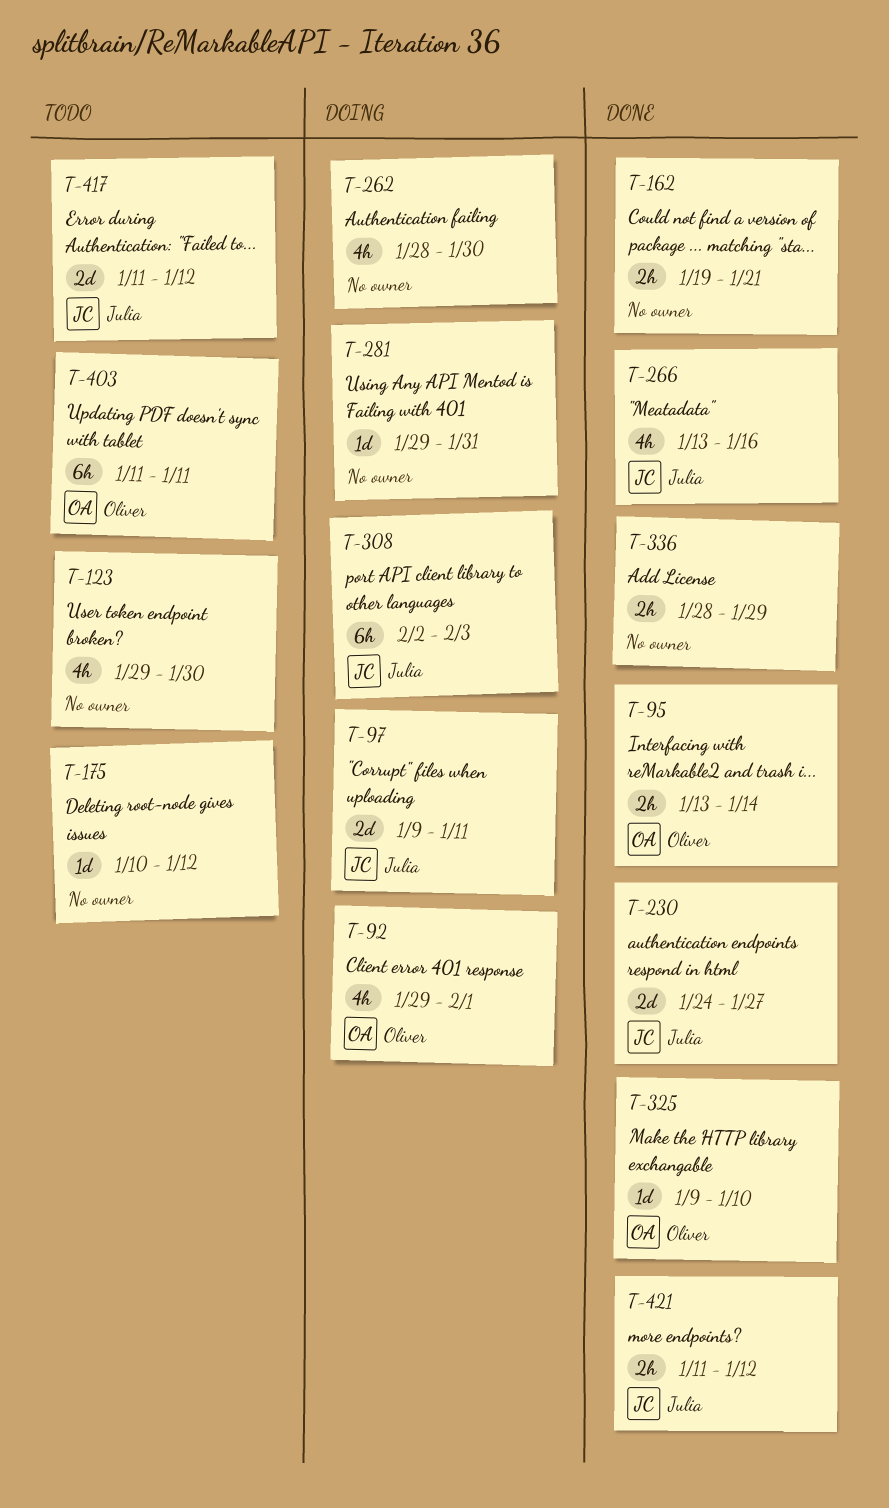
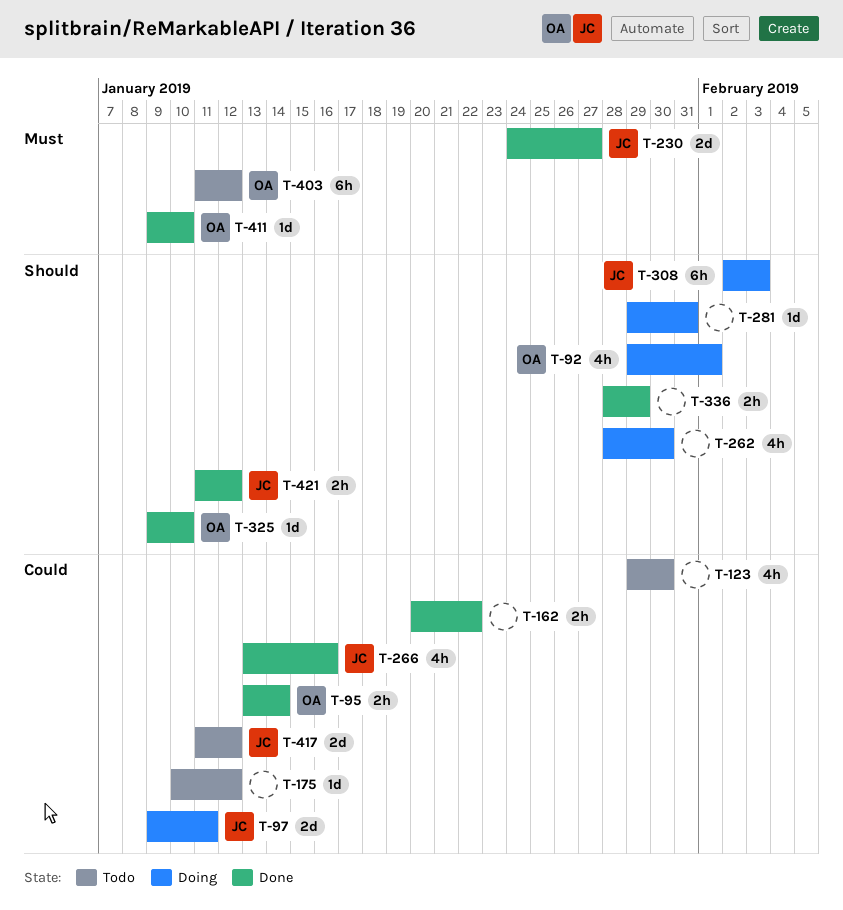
T-162, start: Jan 19 -> Jan 20
T-162, due: Jan 21 -> Jan 22
T-403, due: Jan 11 -> Jan 12
T-411: none -> present

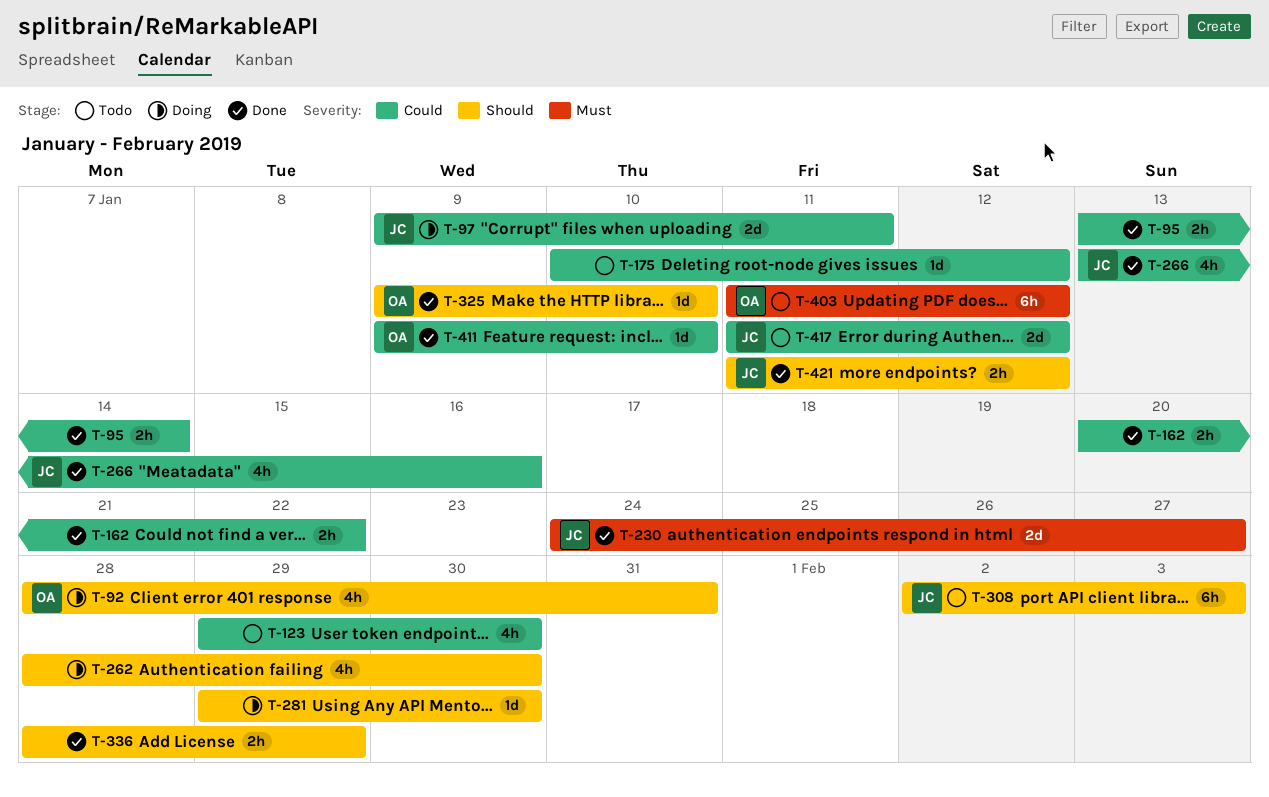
T-92, start: Jan 29 -> Jan 28
T-92, due: Feb 1 -> Jan 31
T-95, owner: OA -> none
T-281, due: Jan 31 -> Jan 30
T-308, status: Doing -> Todo
T-411, priority: Must -> Could

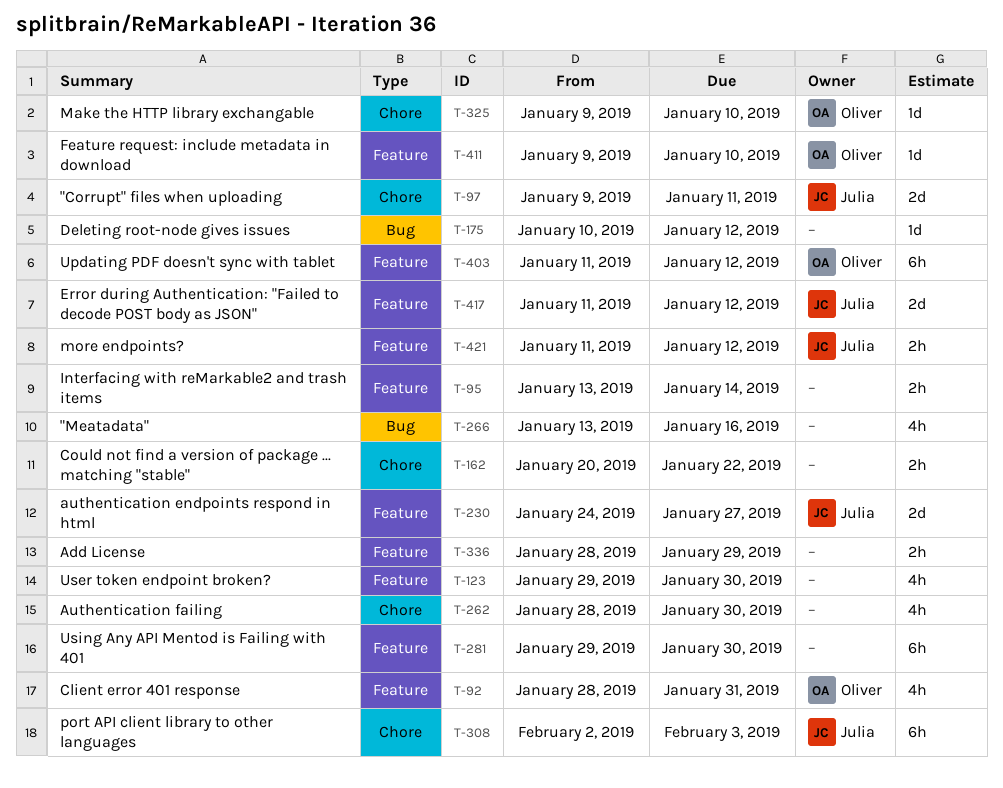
T-266, owner: Julia -> none
T-281, estimate: 1d -> 6h

